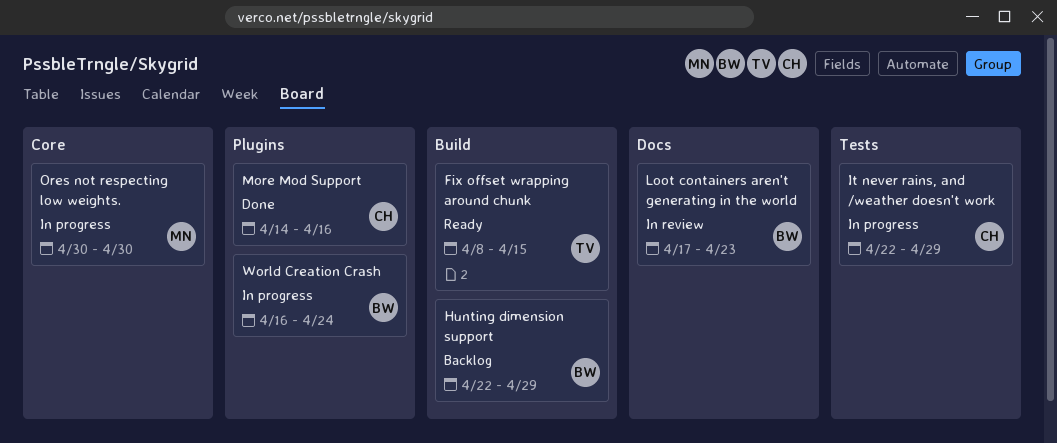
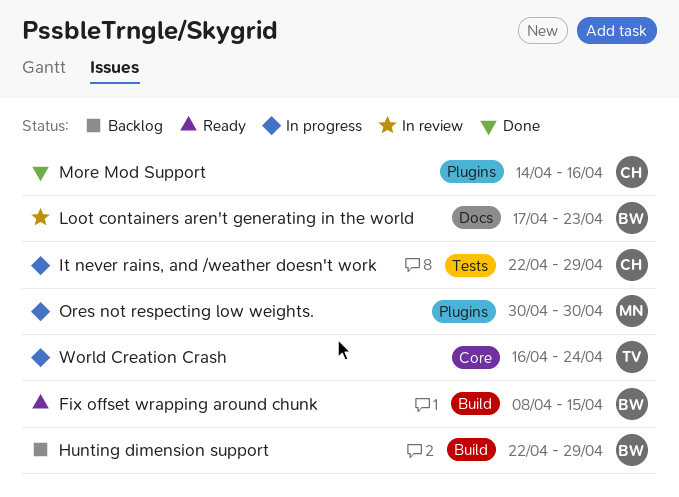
Fix offset wrapping around chunk, owner: TV -> BW
Ores not respecting low weights., label: Core -> Plugins
World Creation Crash, owner: BW -> TV
World Creation Crash, label: Plugins -> Core

